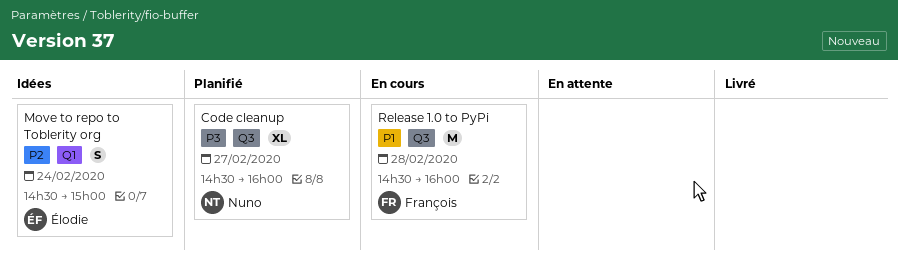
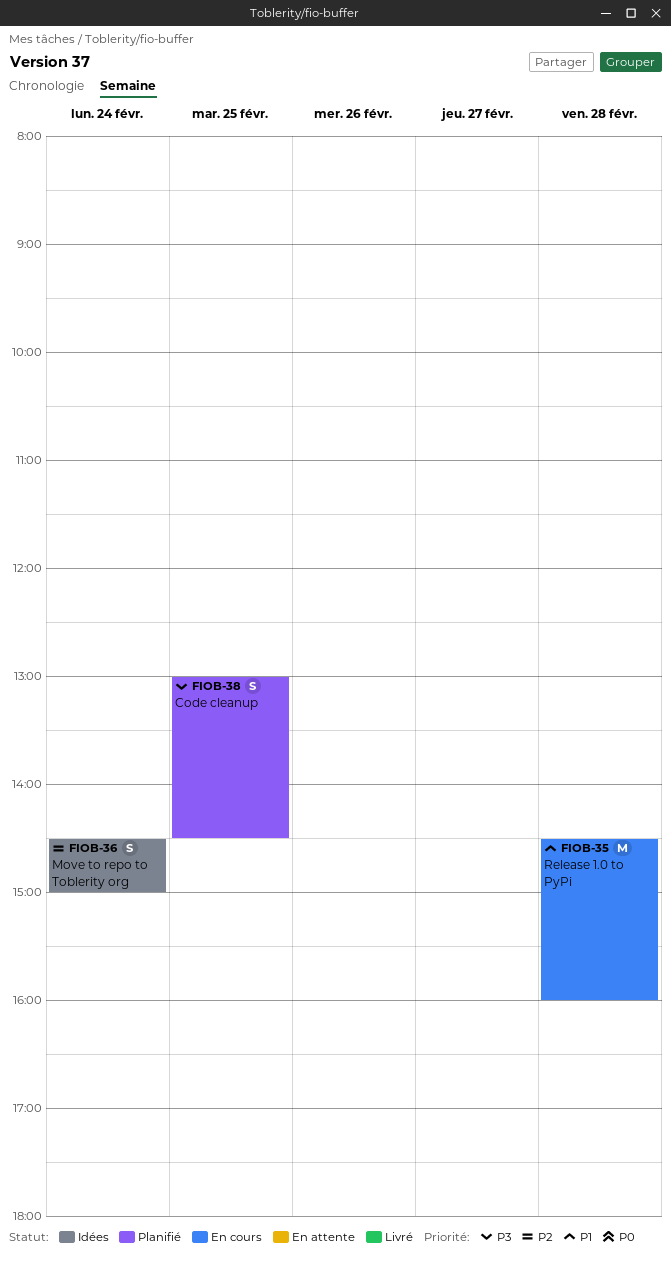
Code cleanup, estimate: XL -> S
Code cleanup, day: Feb 27 -> Feb 25
Code cleanup, begins: 14:30 -> 13:00
Code cleanup, ends: 16:00 -> 14:30

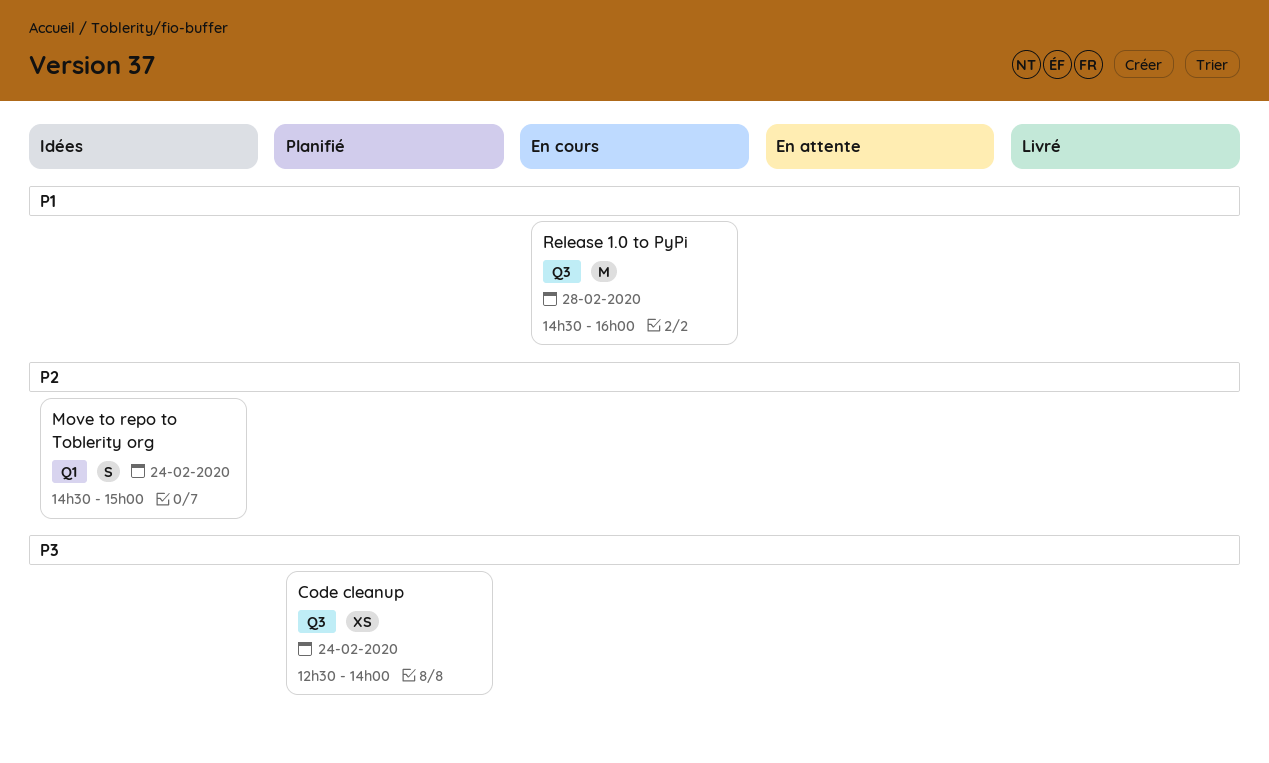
Code cleanup, estimate: S -> XS
Code cleanup, day: Feb 25 -> Feb 24
Code cleanup, begins: 13:00 -> 12:30
Code cleanup, ends: 14:30 -> 14:00

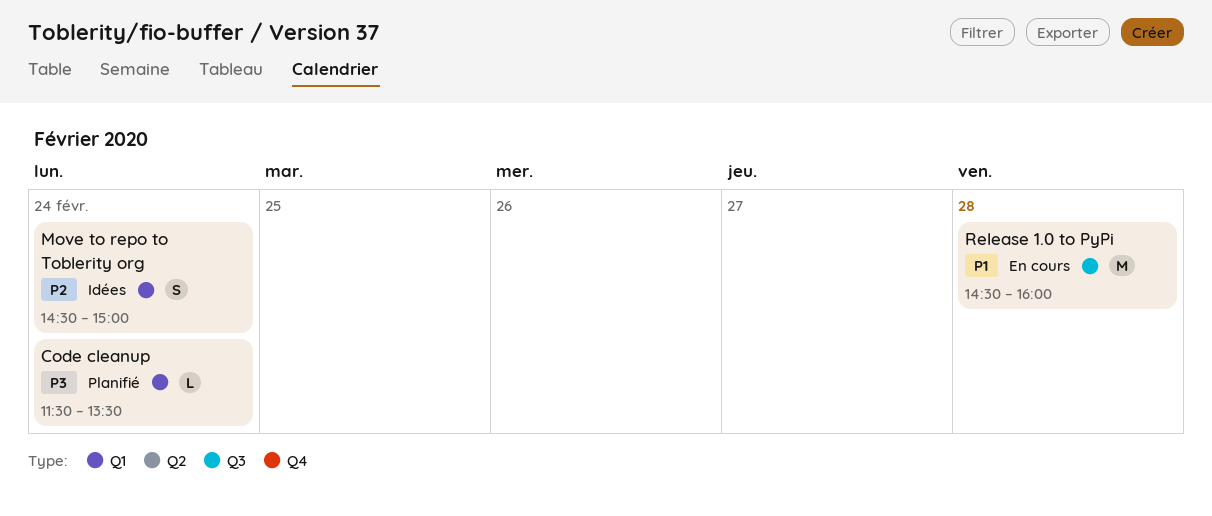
Code cleanup, label: Q3 -> Q1
Code cleanup, estimate: XS -> L
Code cleanup, begins: 12:30 -> 11:30
Code cleanup, ends: 14:00 -> 13:30

